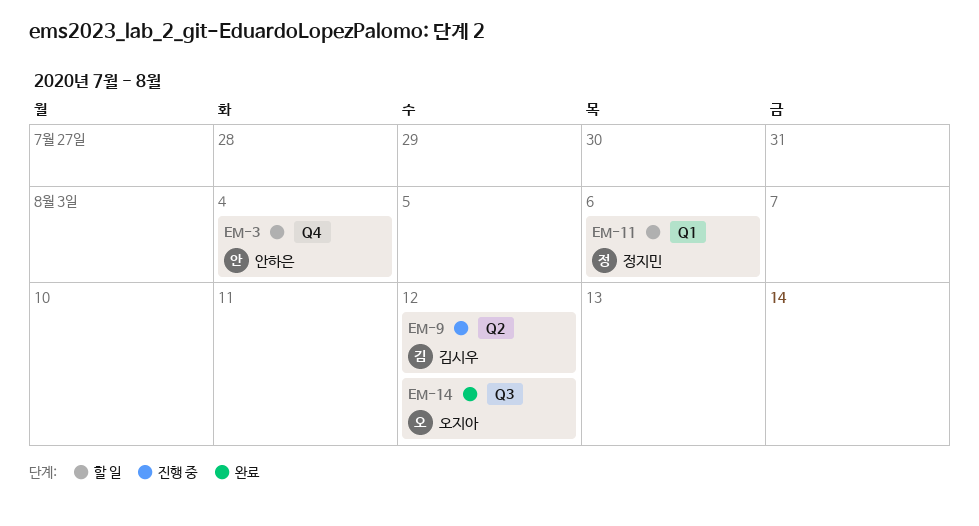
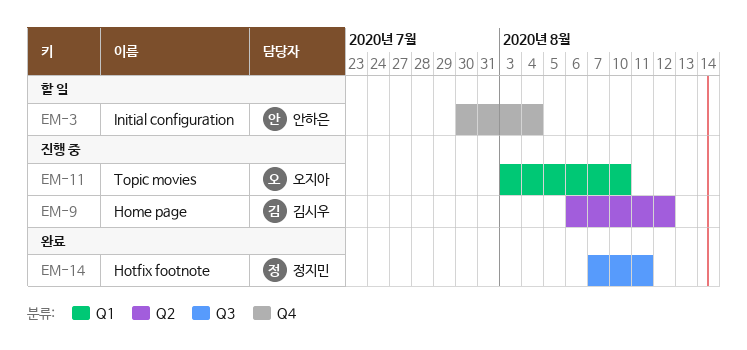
EM-11, status: 할 일 -> 진행 중
EM-11, owner: 정지민 -> 오지아
EM-11, due: Aug 6 -> Aug 10
EM-14, owner: 오지아 -> 정지민
EM-14, due: Aug 12 -> Aug 11

